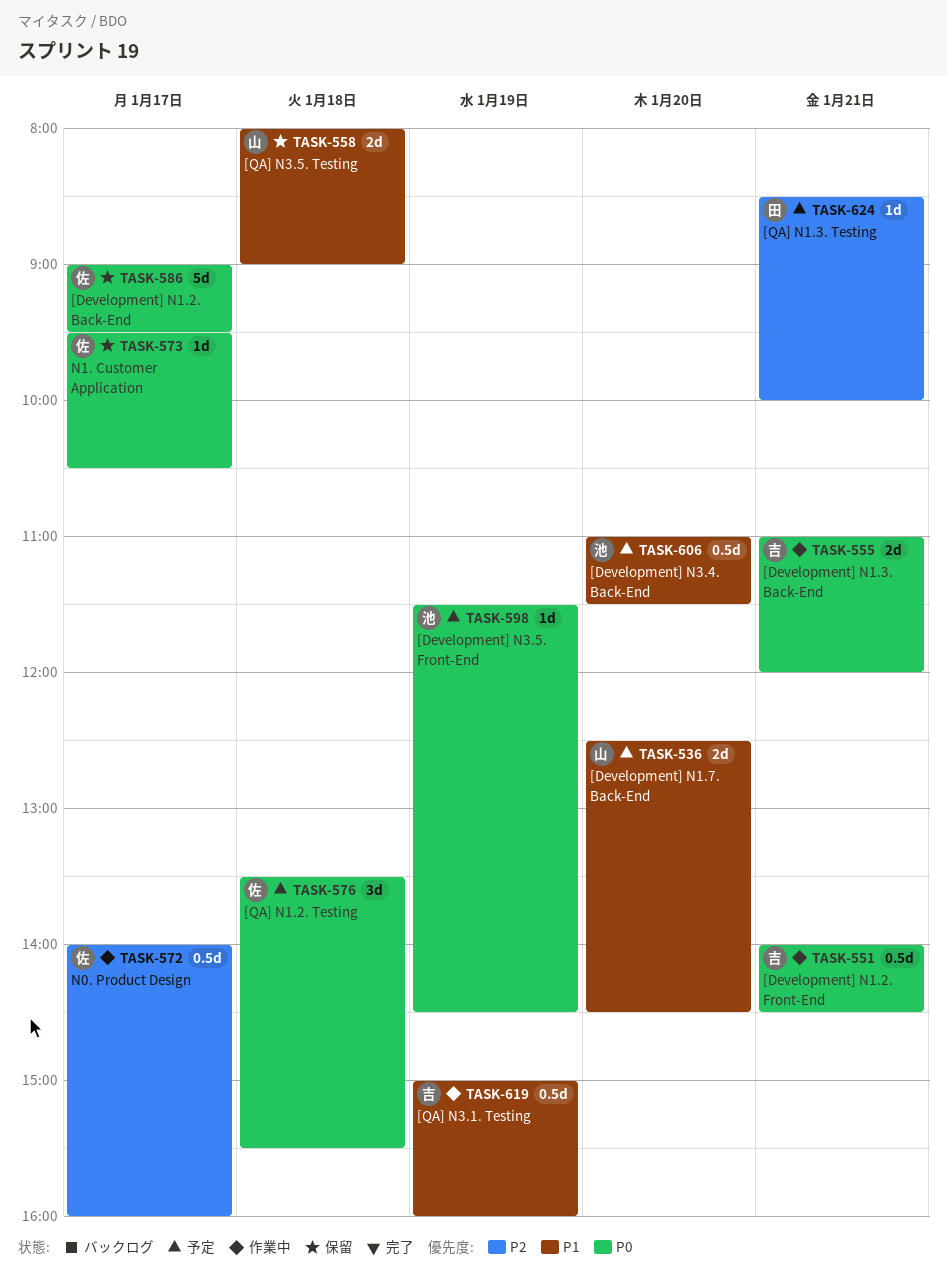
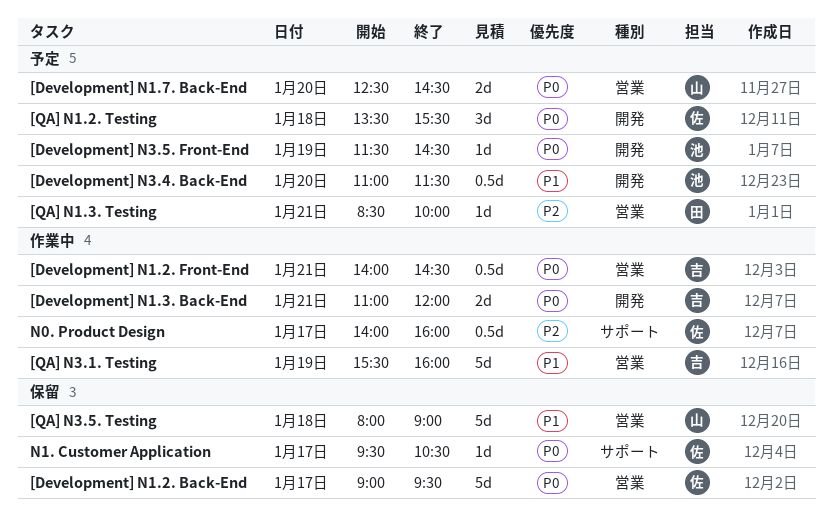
[Development] N1.7. Back-End, priority: P1 -> P0
[QA] N3.1. Testing, estimate: 0.5d -> 5d
[QA] N3.1. Testing, begins: 15:00 -> 15:30
[QA] N3.5. Testing, estimate: 2d -> 5d

